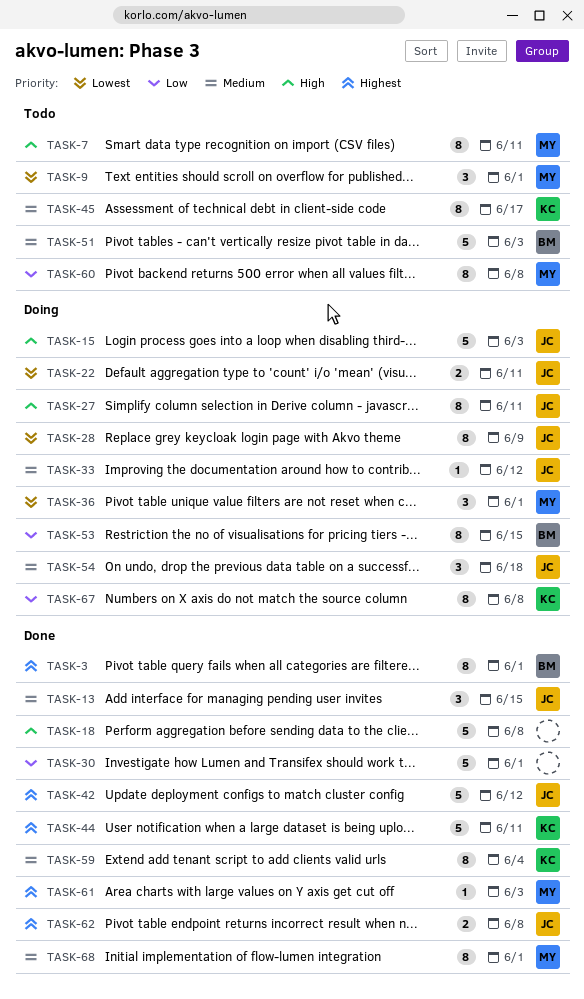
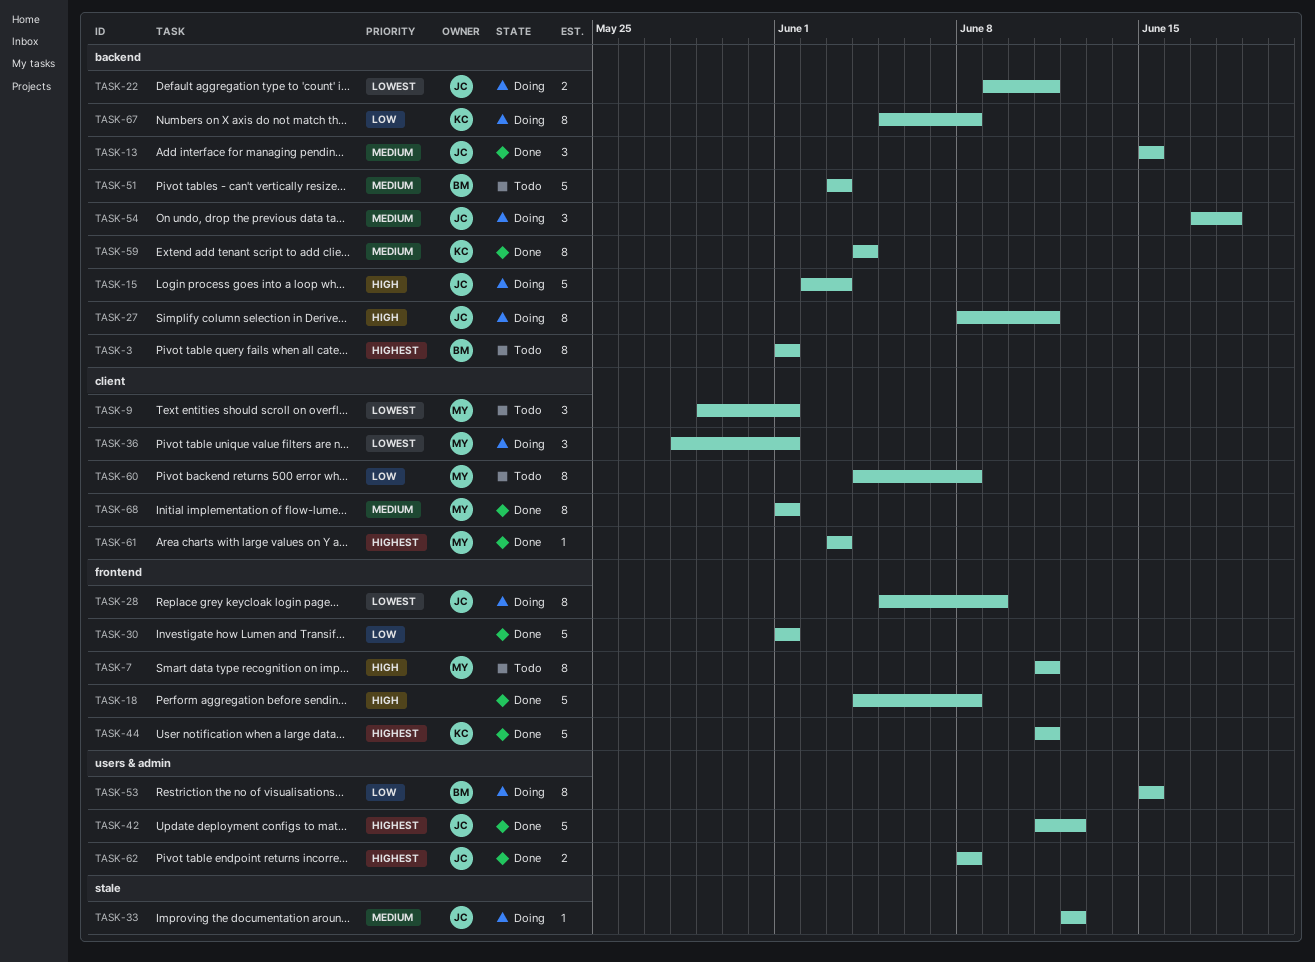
TASK-3, status: Done -> Todo
TASK-45: present -> none

